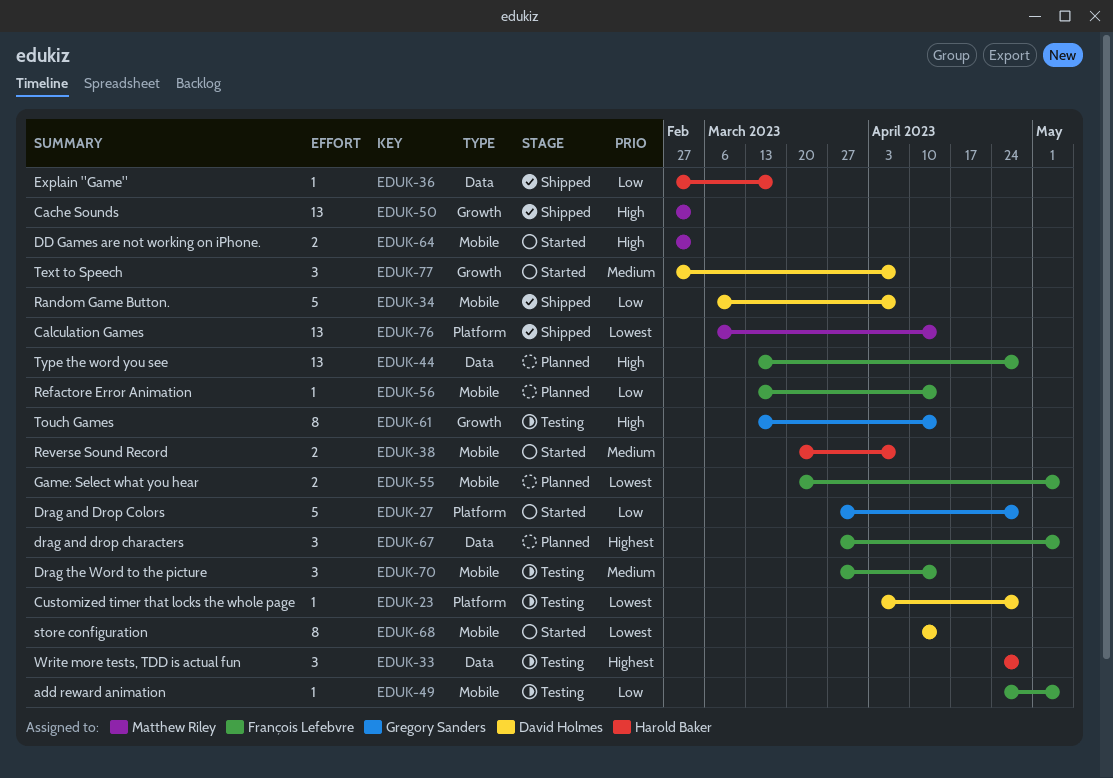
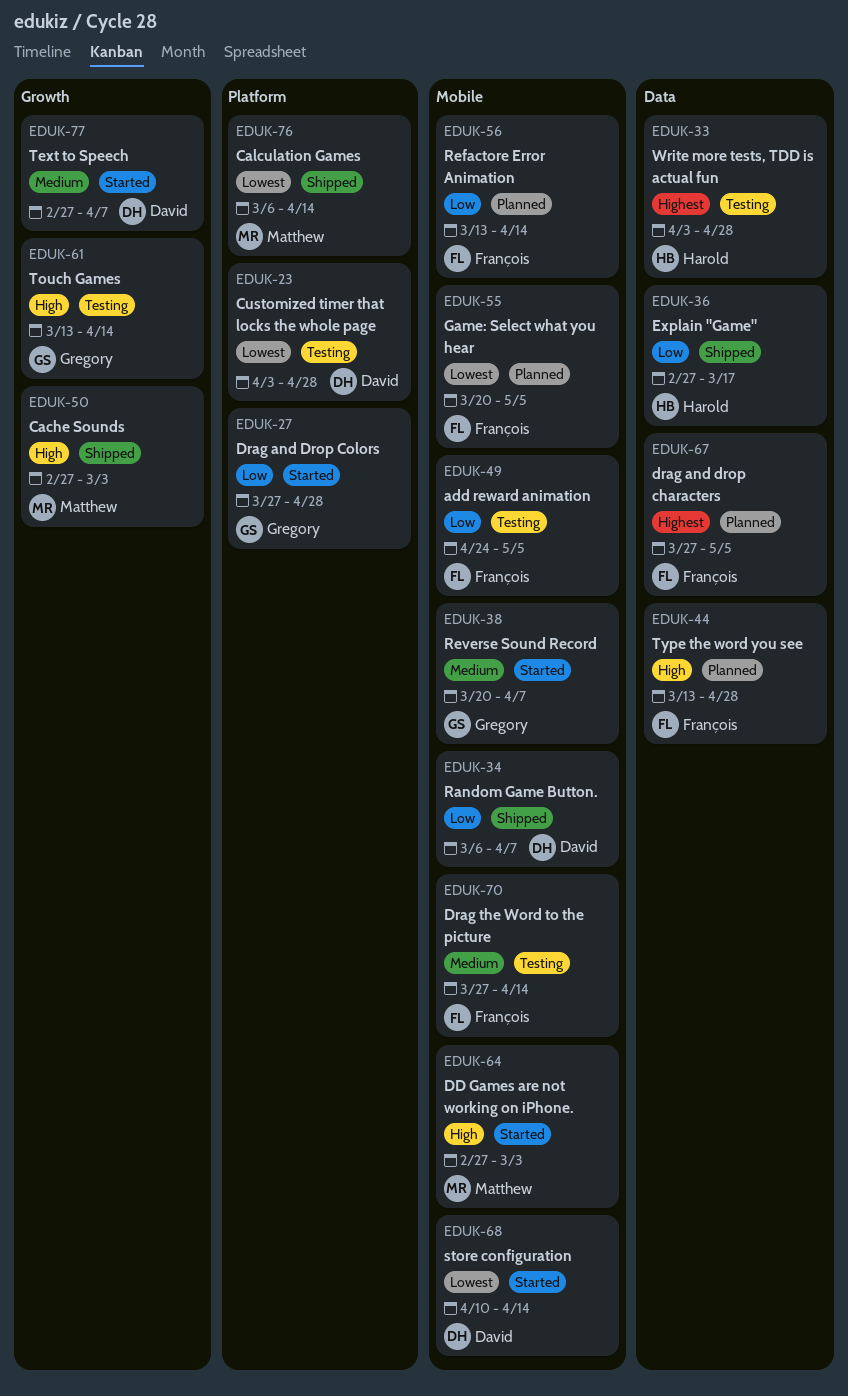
EDUK-33, start: Apr 24 -> Apr 3
EDUK-38, owner: Harold Baker -> Gregory Sanders

